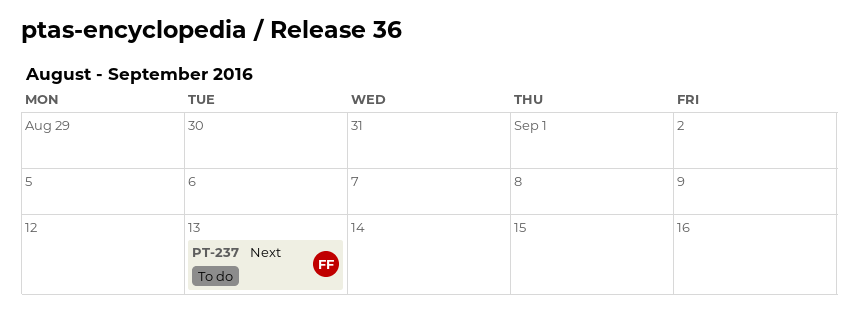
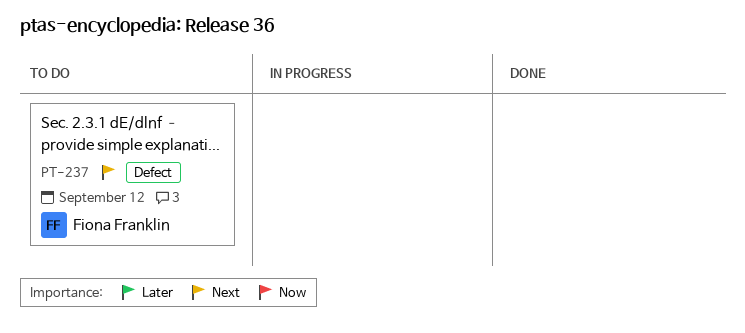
PT-237, due: Sep 13 -> Sep 12

